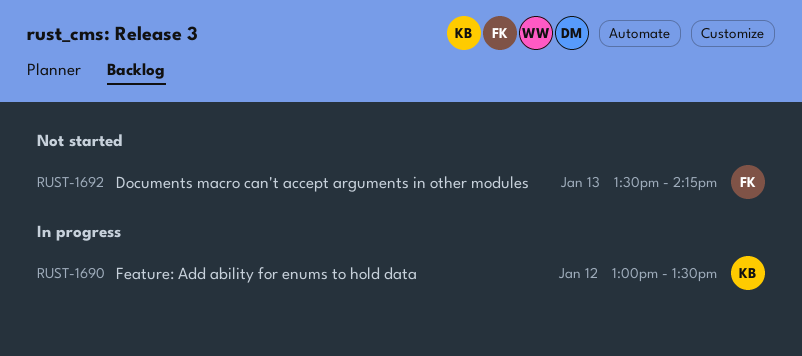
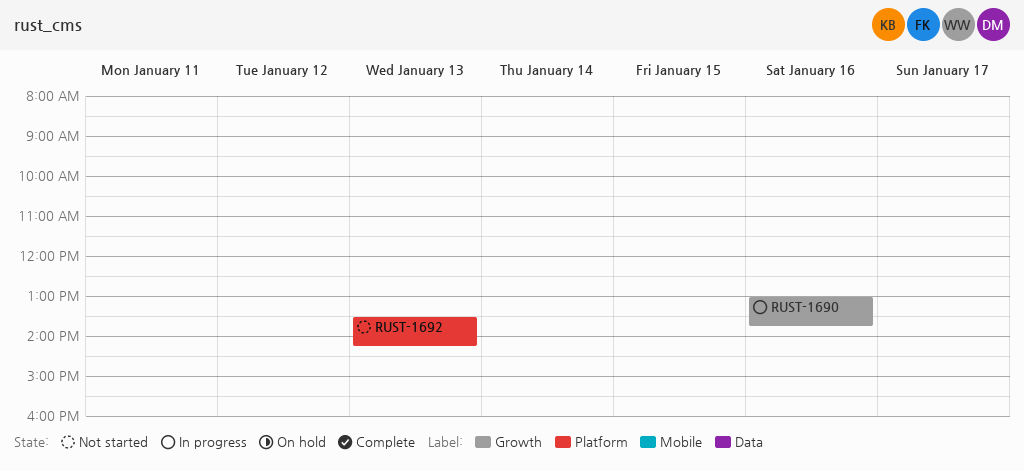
RUST-1690, day: Jan 12 -> Jan 16
RUST-1690, ends: 13:30 -> 13:45

